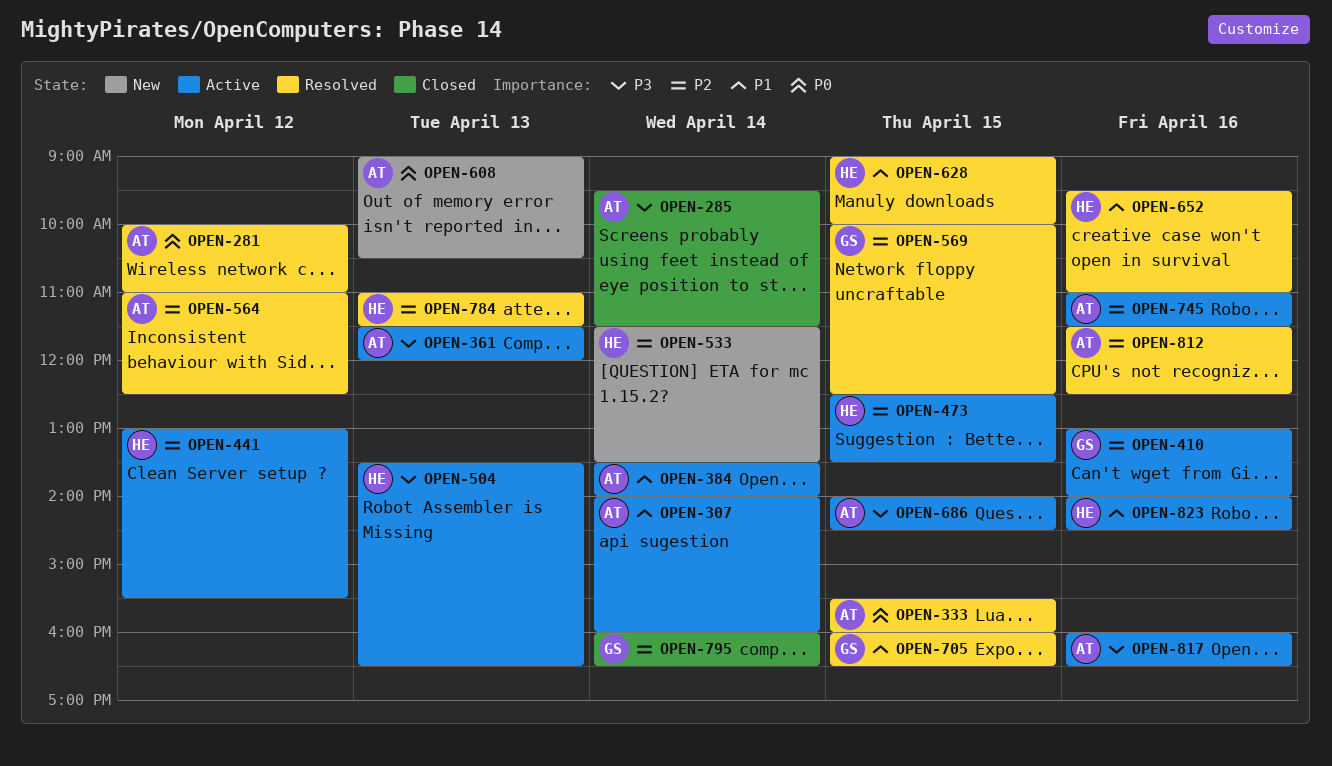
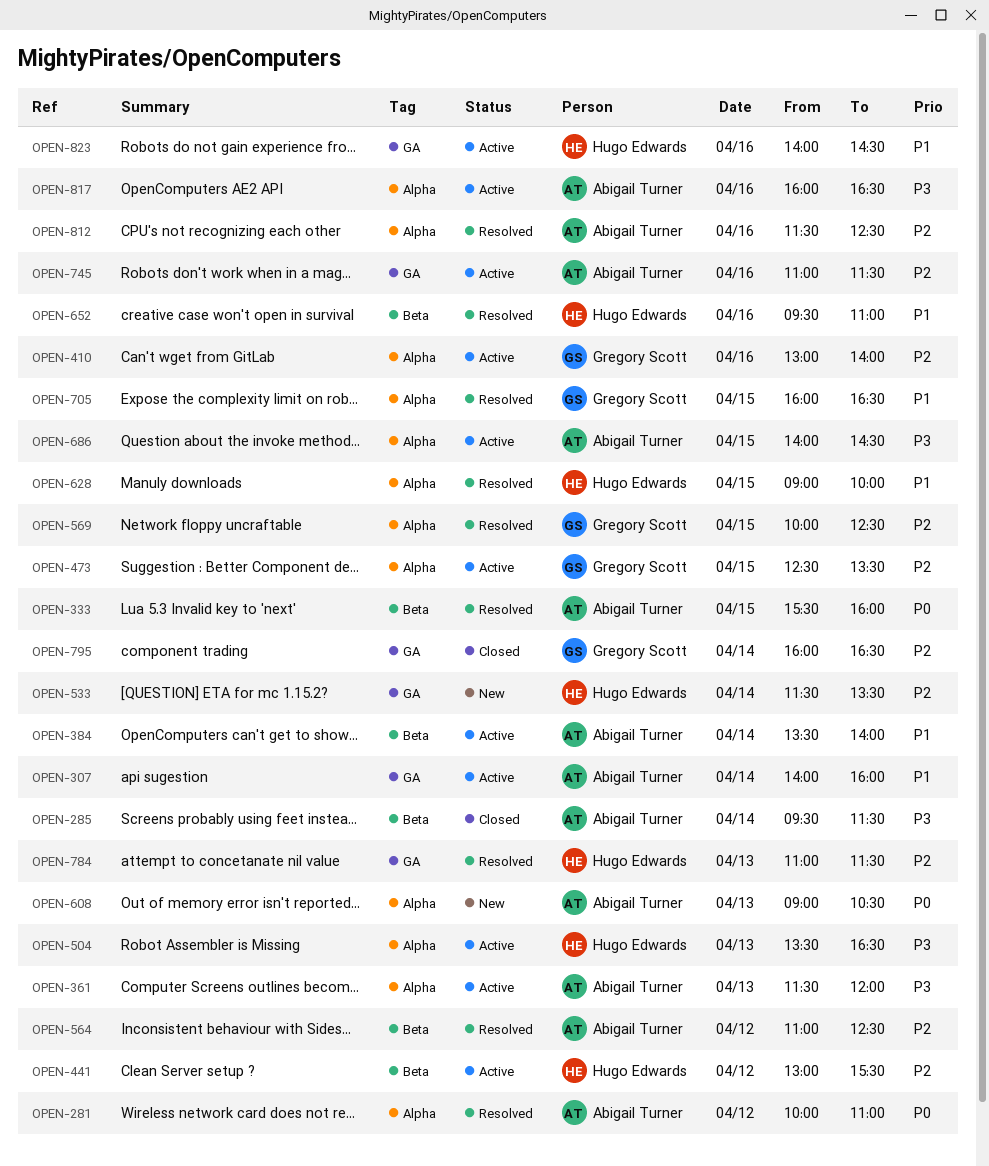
OPEN-473, owner: Hugo Edwards -> Gregory Scott

